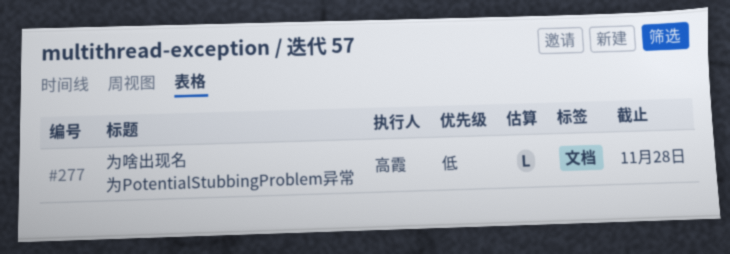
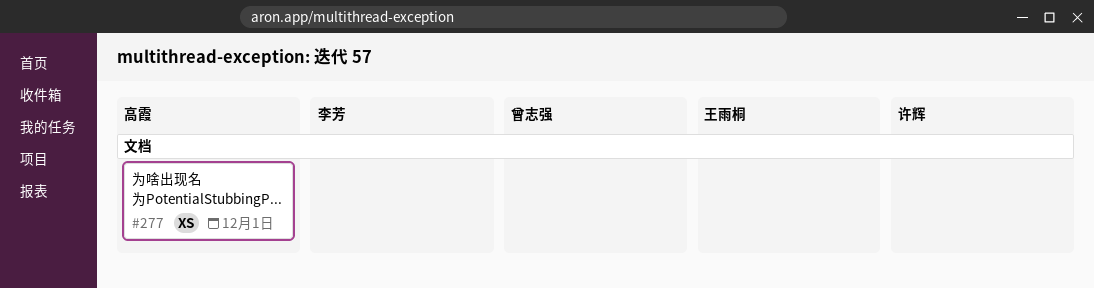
#277, estimate: L -> XS
#277, due: Nov 28 -> Dec 1

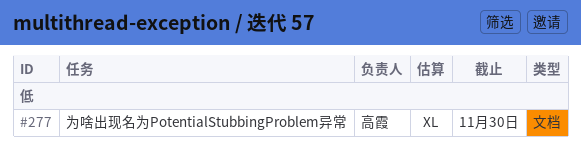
#277, estimate: XS -> XL
#277, due: Dec 1 -> Nov 30

